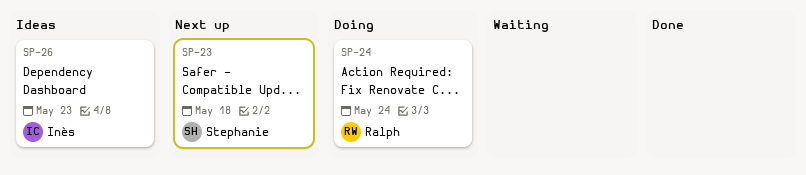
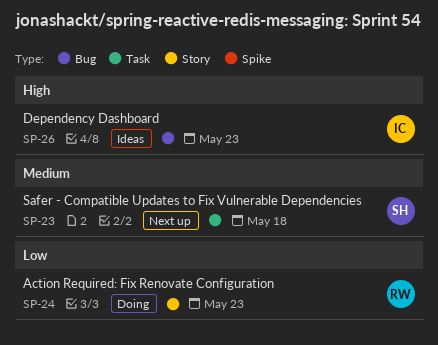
SP-24, due: May 24 -> May 23

